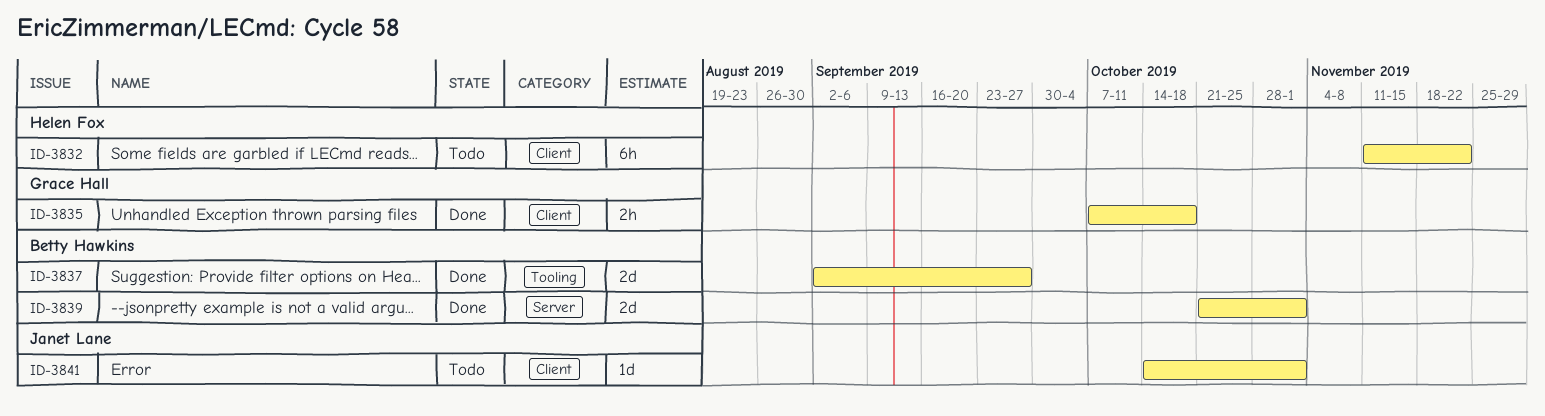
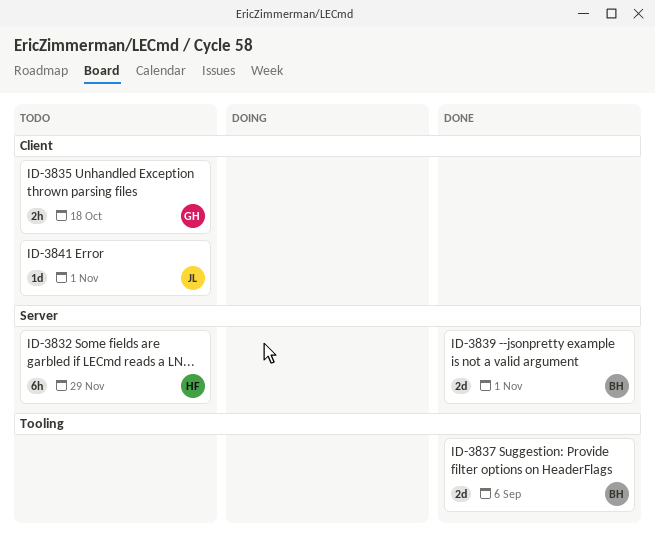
ID-3832, label: Client -> Server
ID-3832, due: Nov 22 -> Nov 29
ID-3835, status: Done -> Todo
ID-3837, due: Sep 27 -> Sep 6

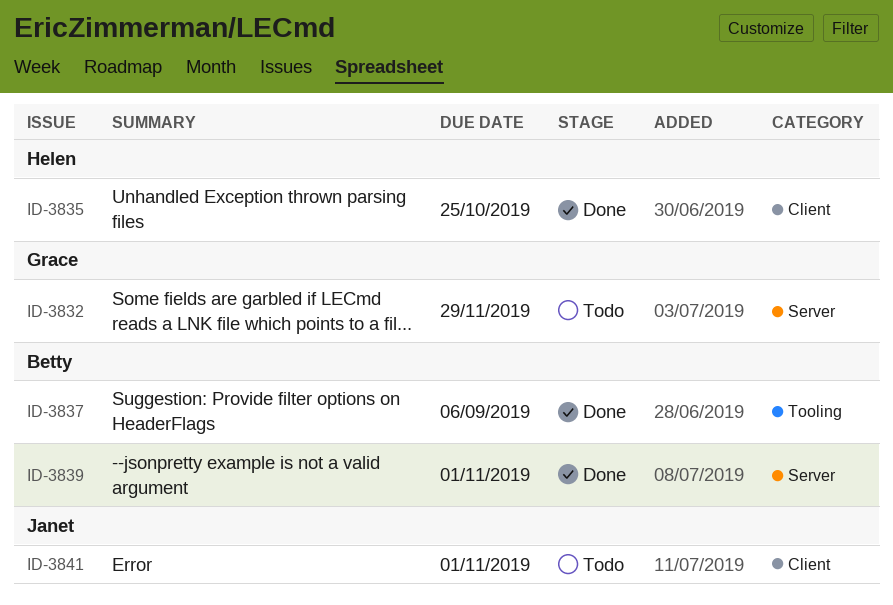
ID-3832, owner: Helen -> Grace
ID-3835, status: Todo -> Done
ID-3835, owner: Grace -> Helen
ID-3835, due: Oct 18 -> Oct 25

